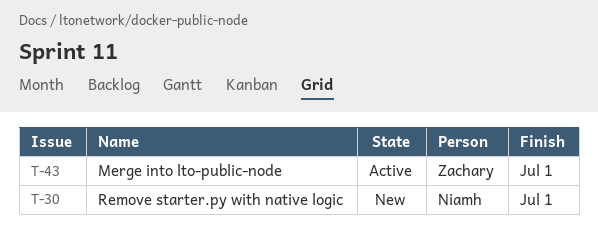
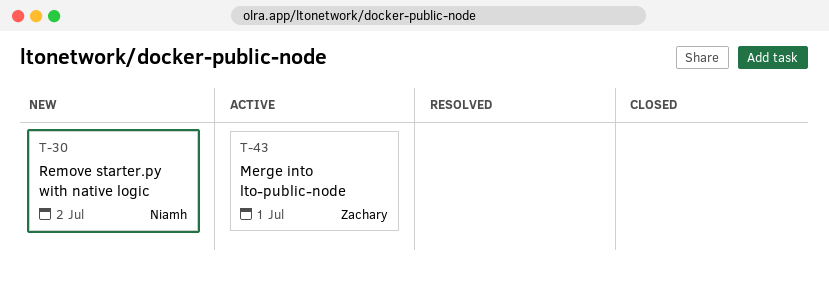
T-30, due: Jul 1 -> Jul 2

